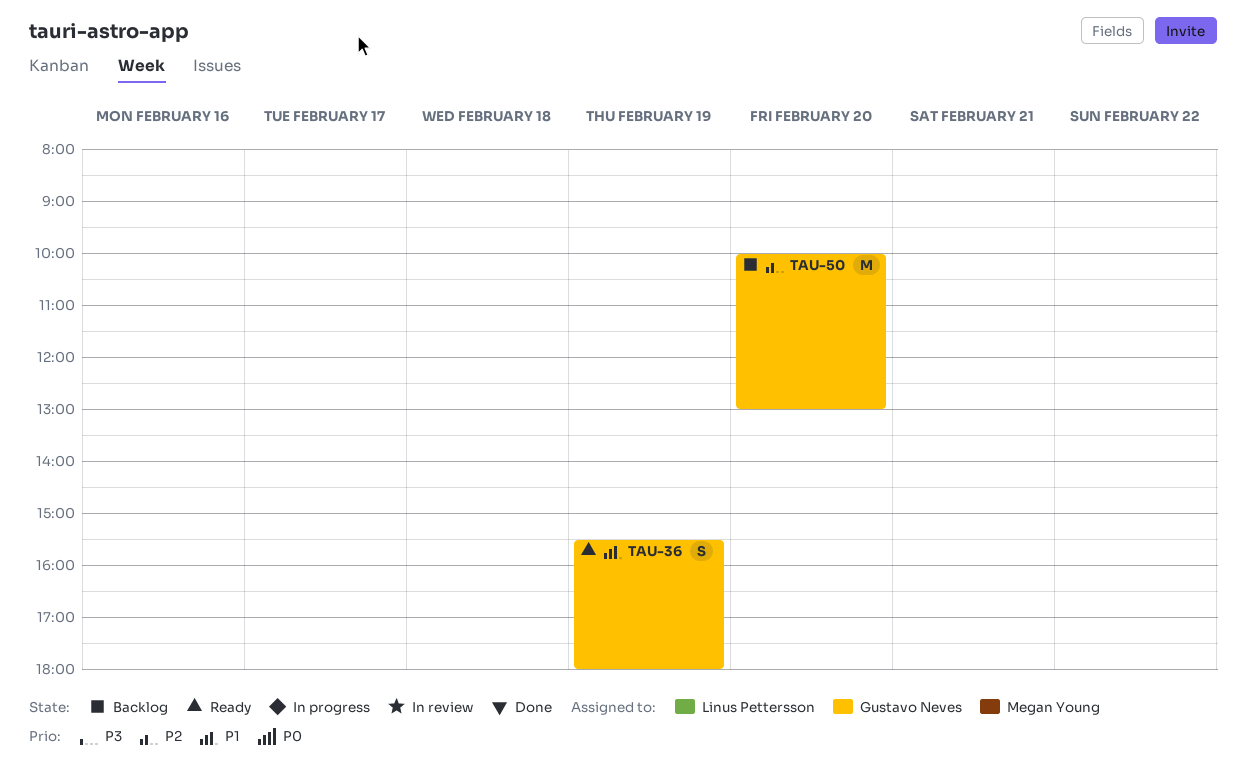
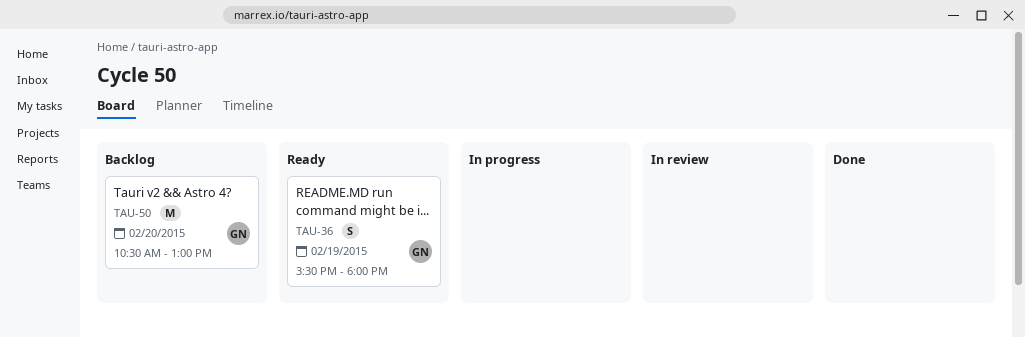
TAU-50, begins: 10:00 -> 10:30

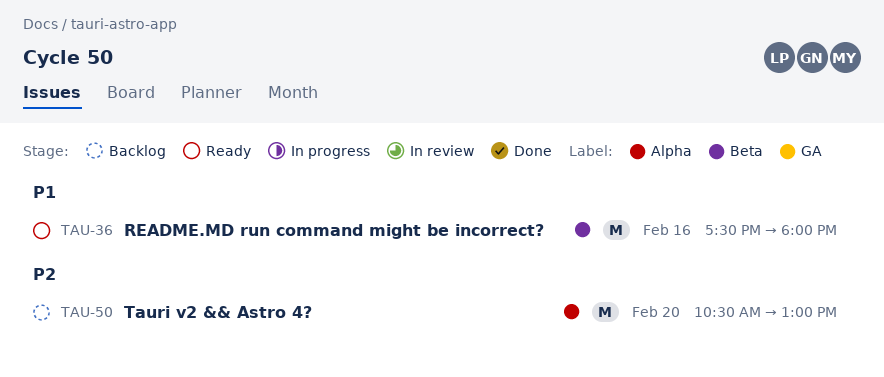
TAU-36, estimate: S -> M
TAU-36, day: Feb 19 -> Feb 16
TAU-36, begins: 15:30 -> 17:30

